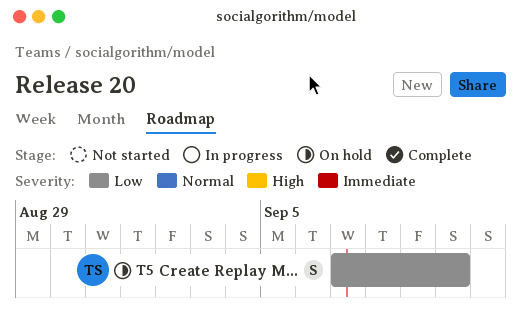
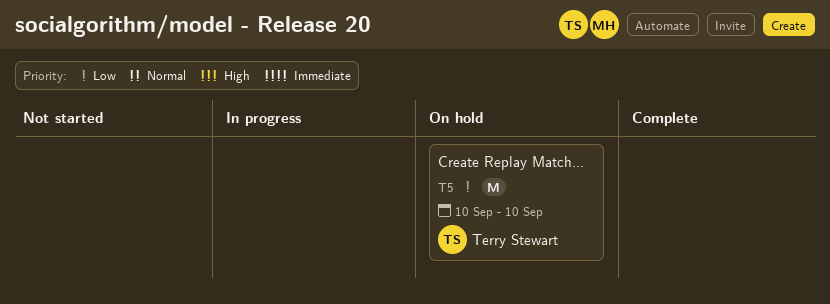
T5, estimate: S -> M
T5, start: Sep 7 -> Sep 10

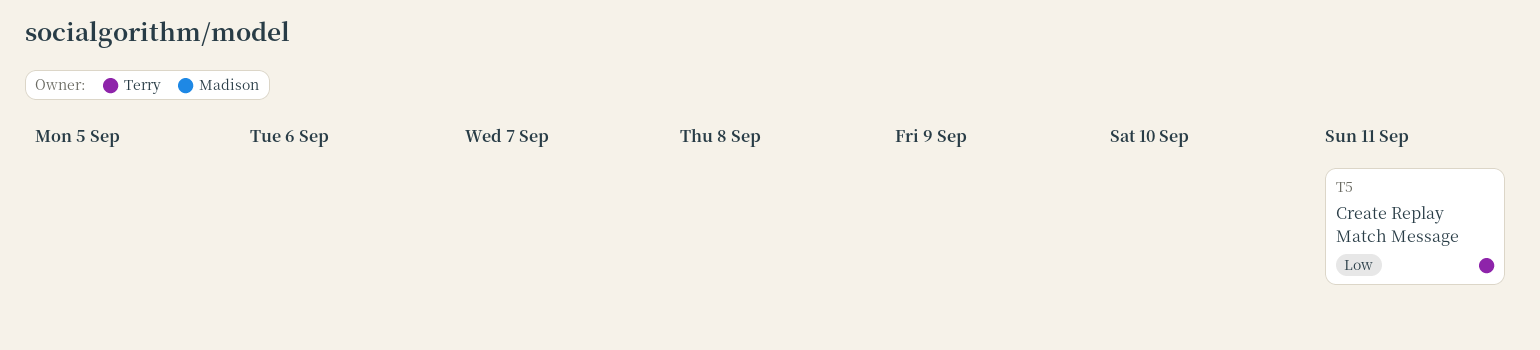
T5, due: Sep 10 -> Sep 11

